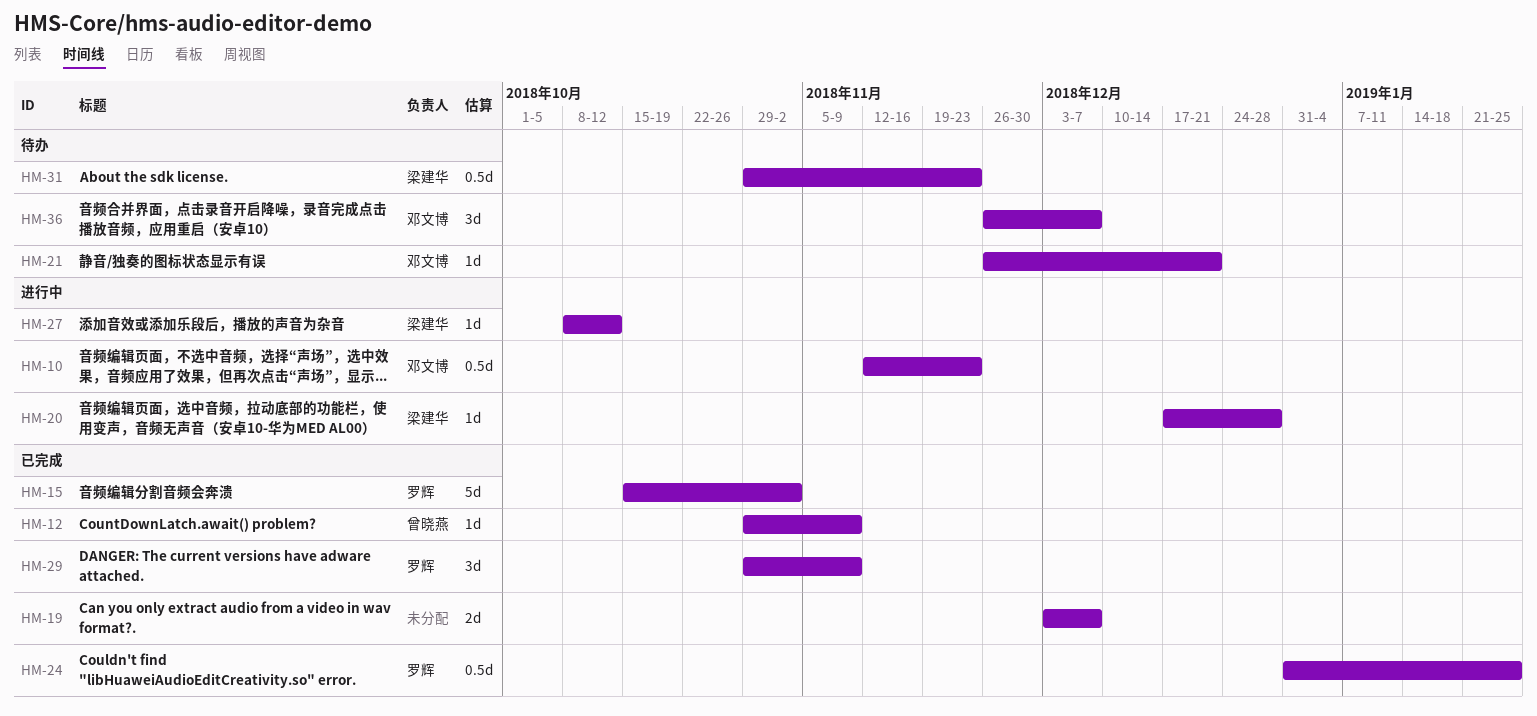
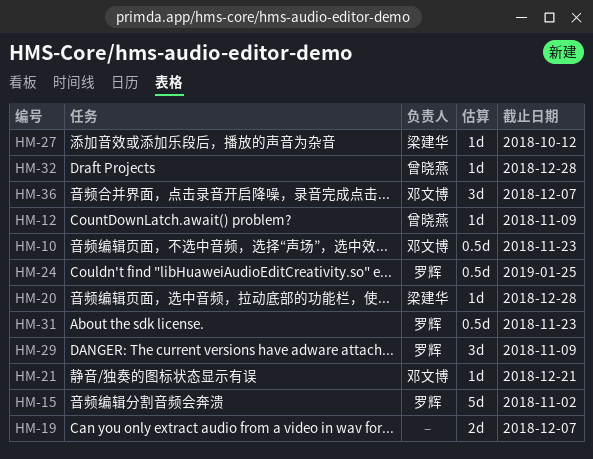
HM-31, owner: 梁建华 -> 罗辉
HM-32: none -> present

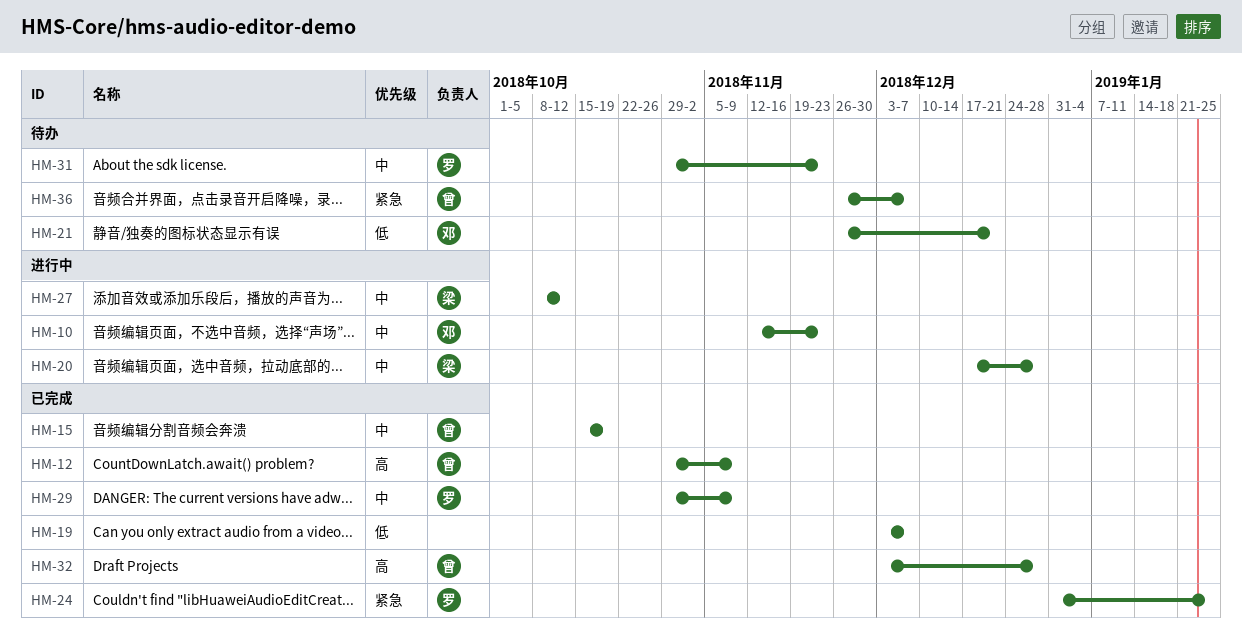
HM-15, owner: 罗辉 -> 曾晓燕
HM-15, due: Nov 2 -> Oct 19
HM-36, owner: 邓文博 -> 曾晓燕

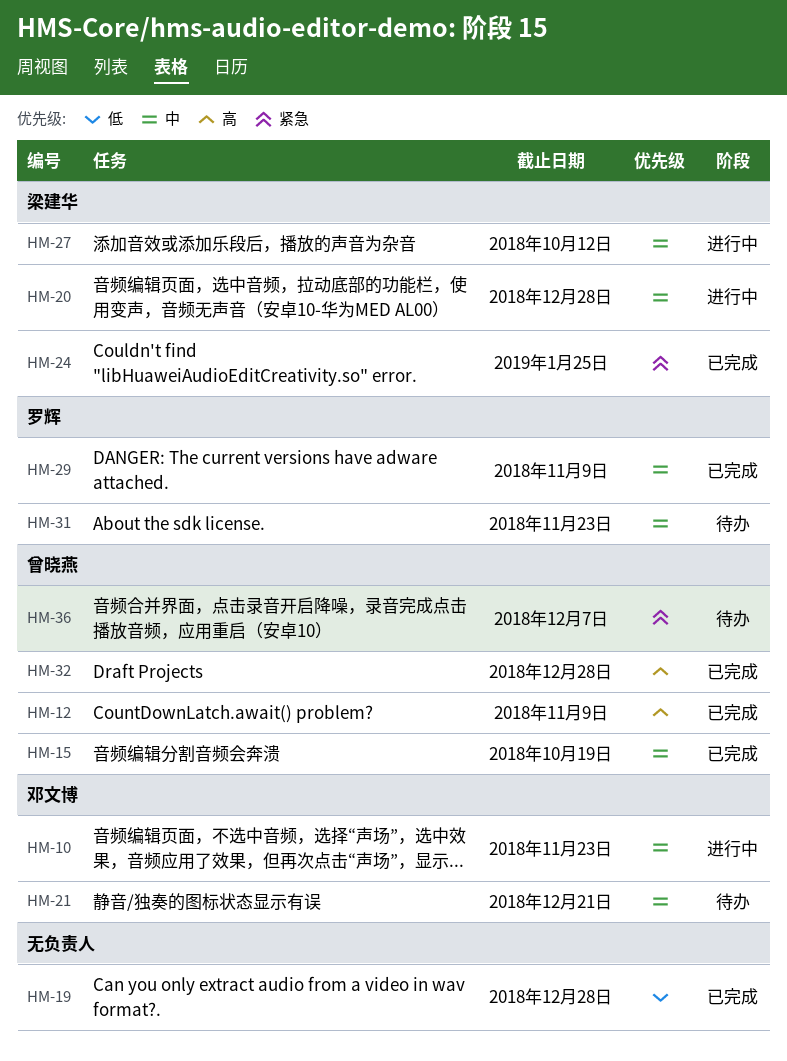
HM-19, due: Dec 7 -> Dec 28
HM-21, priority: 低 -> 中
HM-24, owner: 罗辉 -> 梁建华

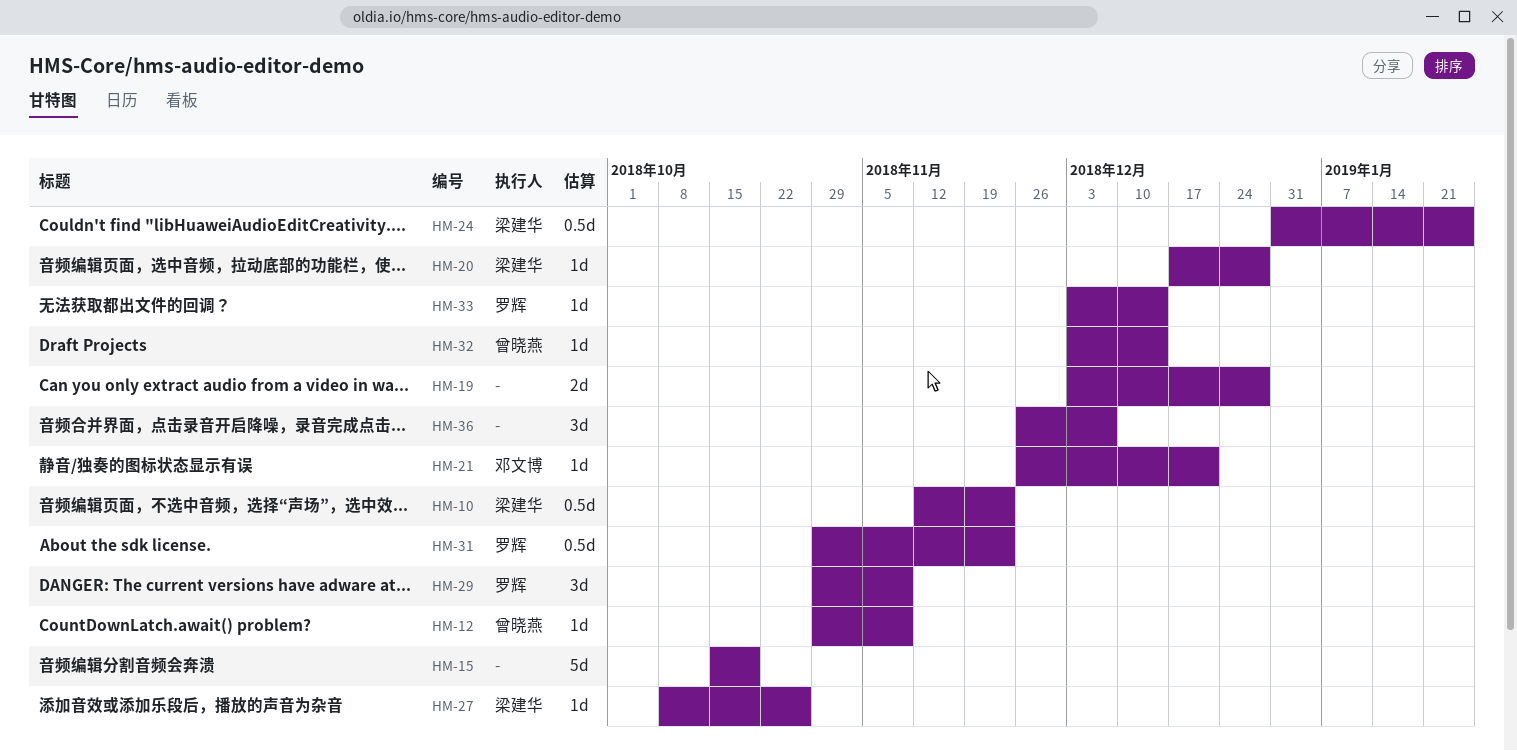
HM-10, owner: 邓文博 -> 梁建华
HM-15, owner: 曾晓燕 -> none
HM-27, due: Oct 12 -> Oct 26
HM-32, due: Dec 28 -> Dec 14
HM-33: none -> present
HM-36, owner: 曾晓燕 -> none

